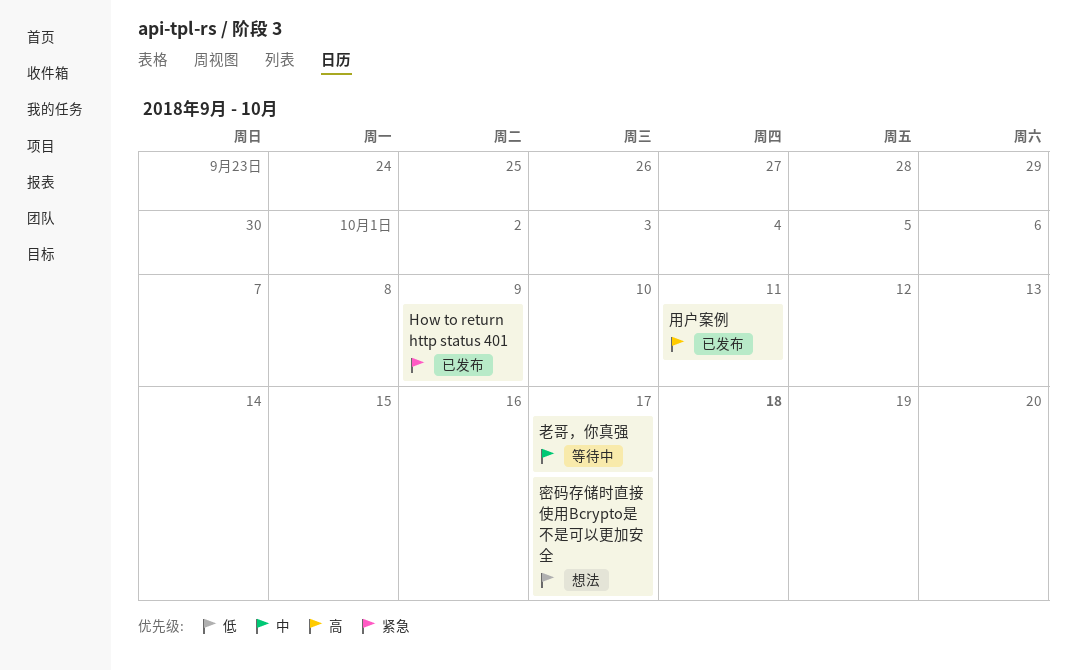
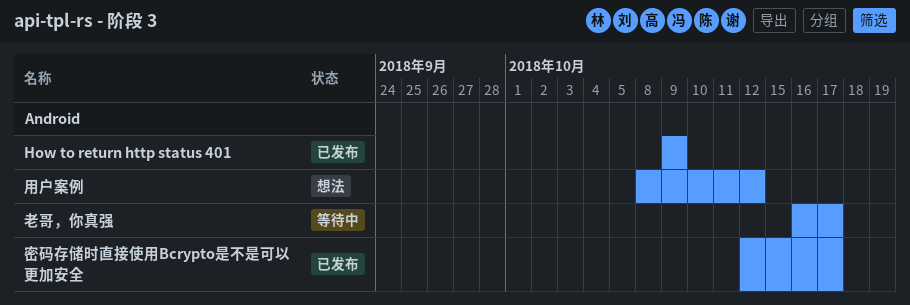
密码存储时直接使用Bcrypto是不是可以更加安全, status: 想法 -> 已发布
用户案例, status: 已发布 -> 想法
用户案例, due: Oct 11 -> Oct 12

